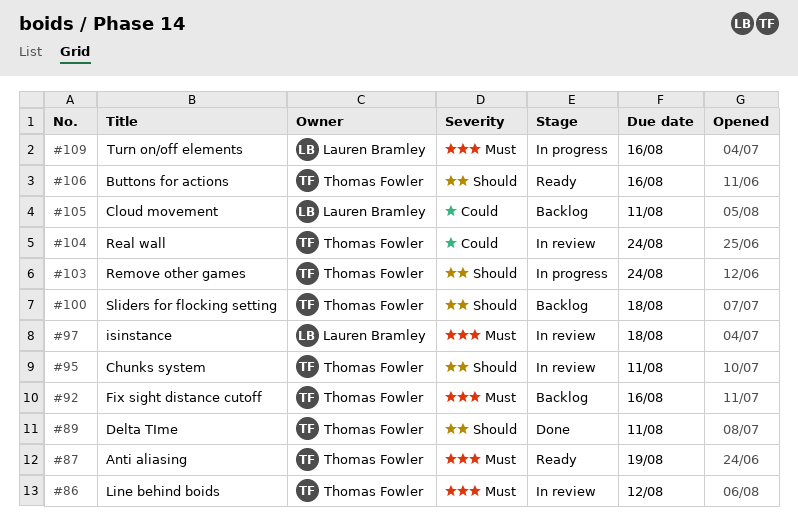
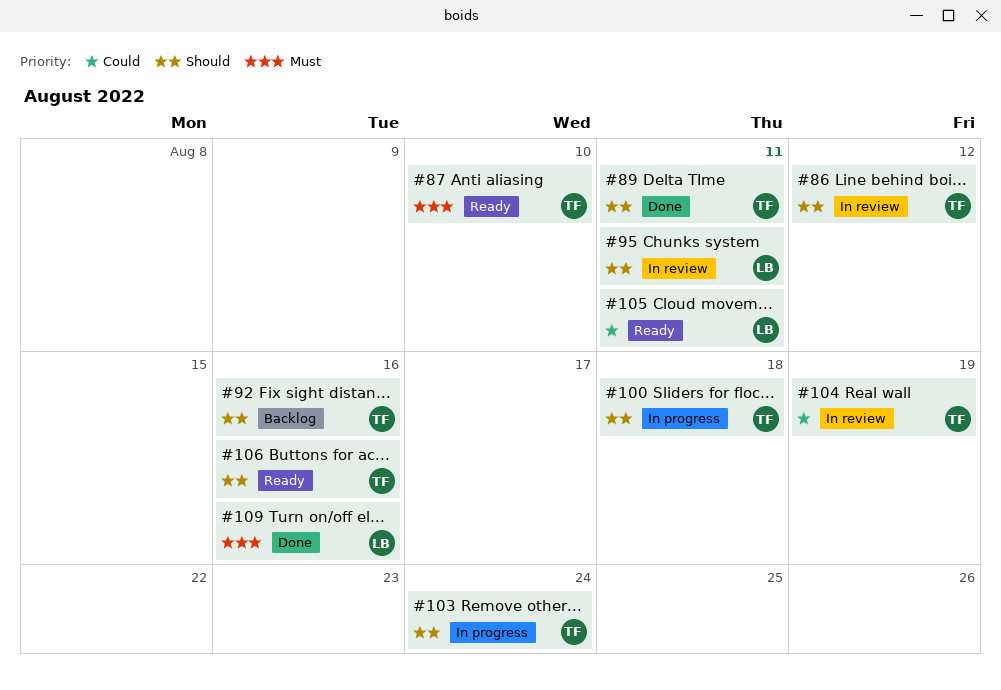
#86, priority: Must -> Should
#87, due: Aug 19 -> Aug 10
#92, priority: Must -> Should
#95, owner: Thomas Fowler -> Lauren Bramley
#97: present -> none
#100, status: Backlog -> In progress
#104, due: Aug 24 -> Aug 19
#105, status: Backlog -> Ready
#109, status: In progress -> Done

